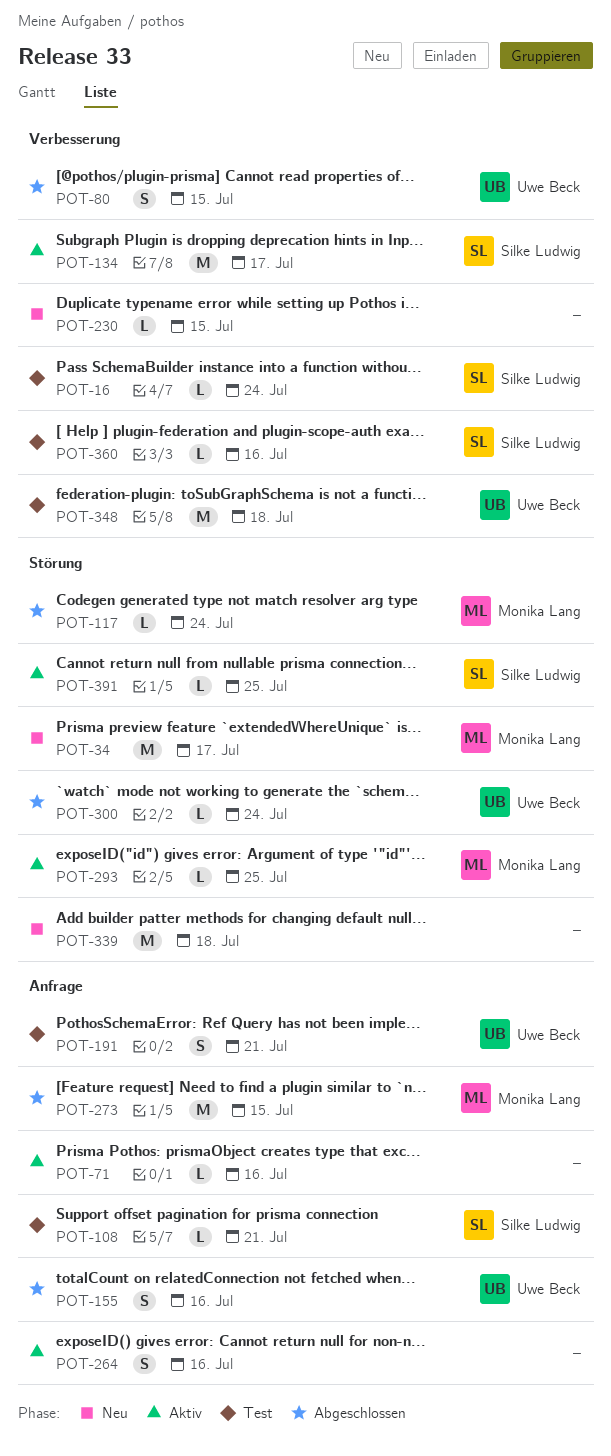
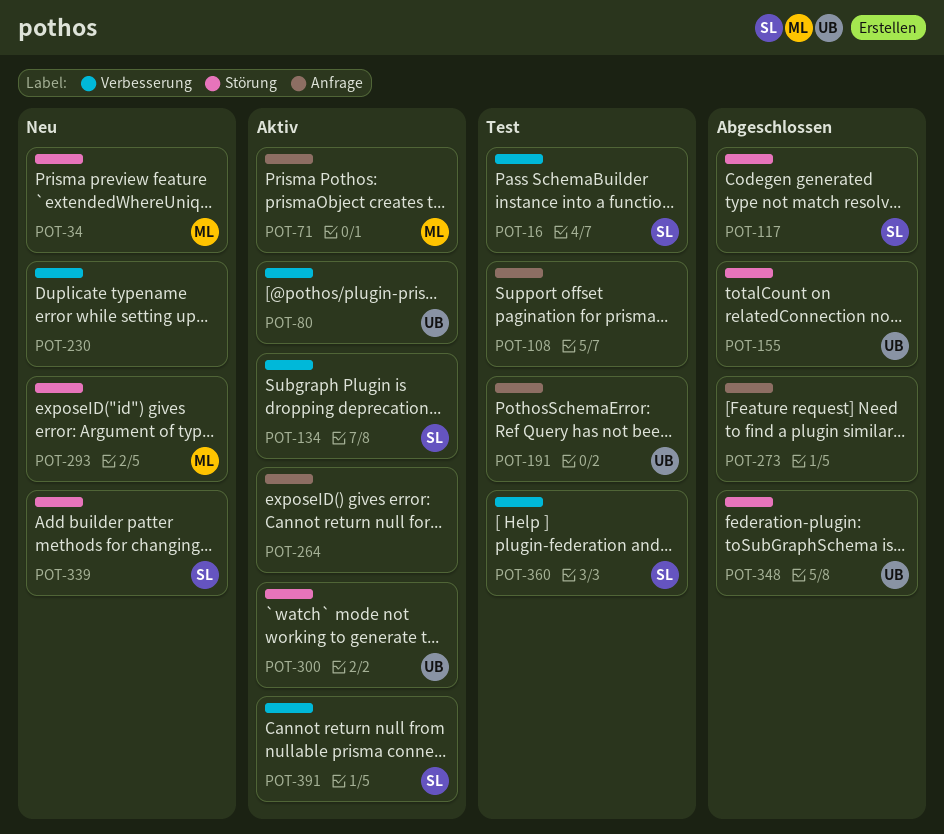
POT-71, owner: none -> Monika Lang
POT-80, status: Abgeschlossen -> Aktiv
POT-108, owner: Silke Ludwig -> none
POT-117, owner: Monika Lang -> Silke Ludwig
POT-155, label: Anfrage -> Störung
POT-273, owner: Monika Lang -> none
POT-293, status: Aktiv -> Neu
POT-300, status: Abgeschlossen -> Aktiv
POT-339, owner: none -> Silke Ludwig
POT-348, status: Test -> Abgeschlossen
POT-348, label: Verbesserung -> Störung
POT-391, label: Störung -> Verbesserung

